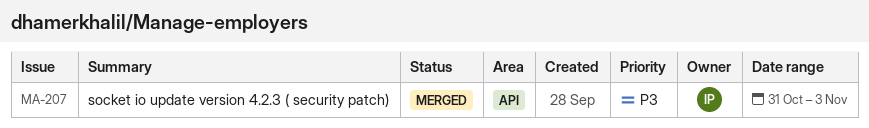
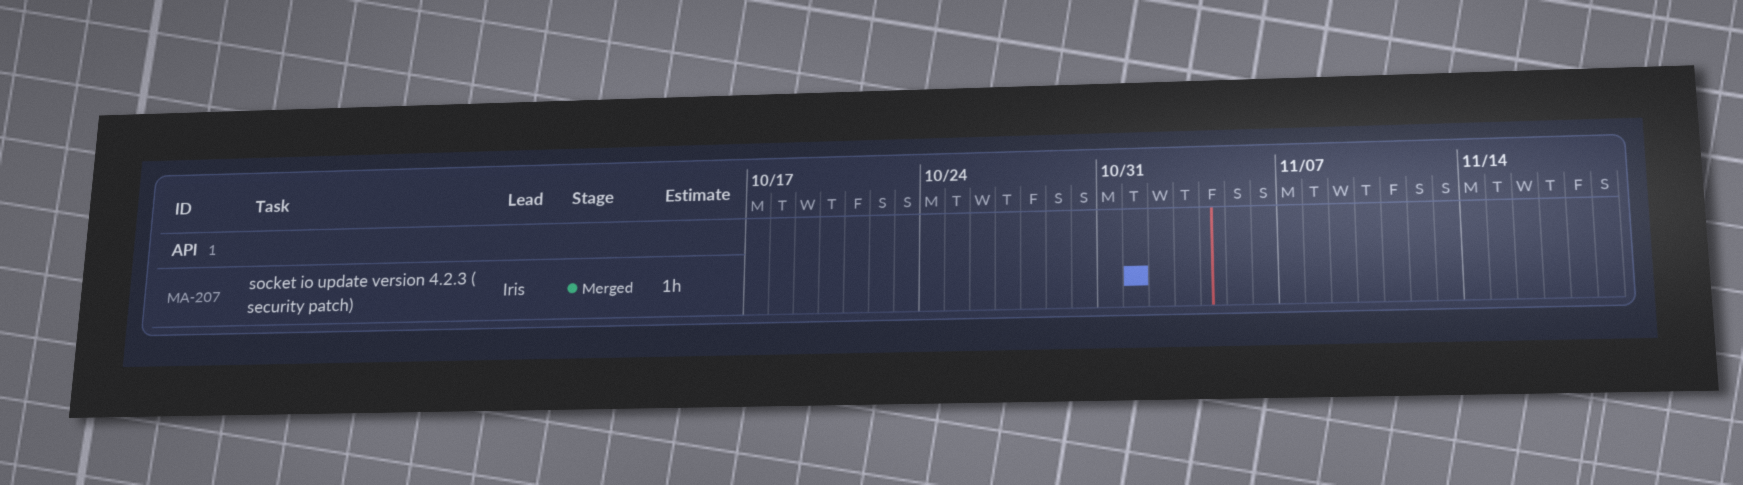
MA-207, start: Oct 31 -> Nov 1
MA-207, due: Nov 3 -> Nov 1

